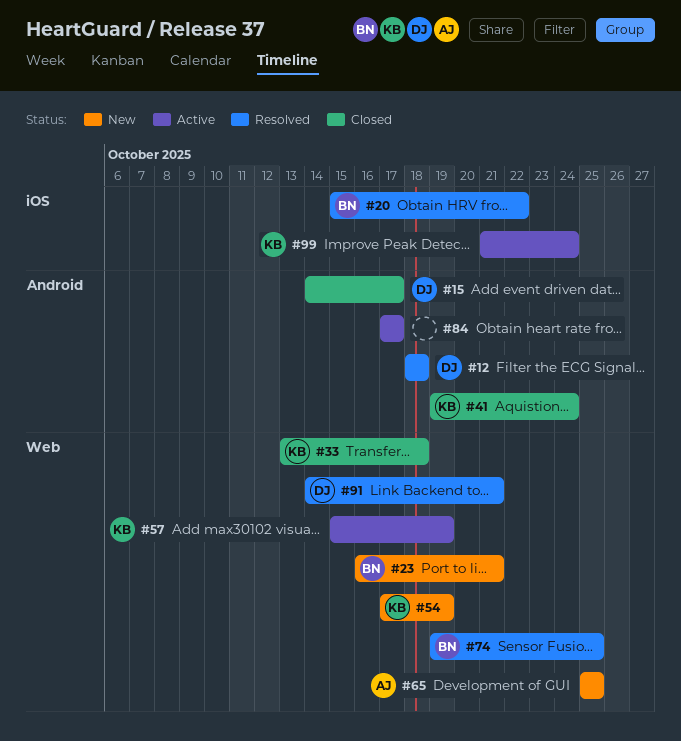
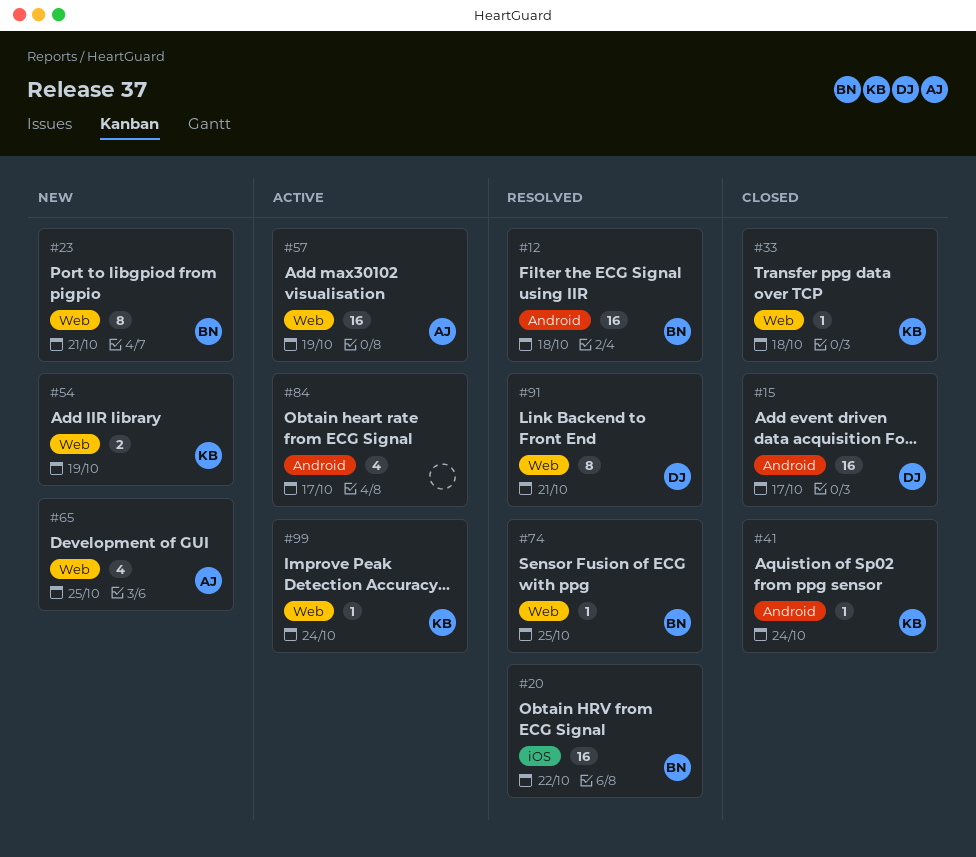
#12, owner: DJ -> BN
#57, owner: KB -> AJ
#99, label: iOS -> Web

